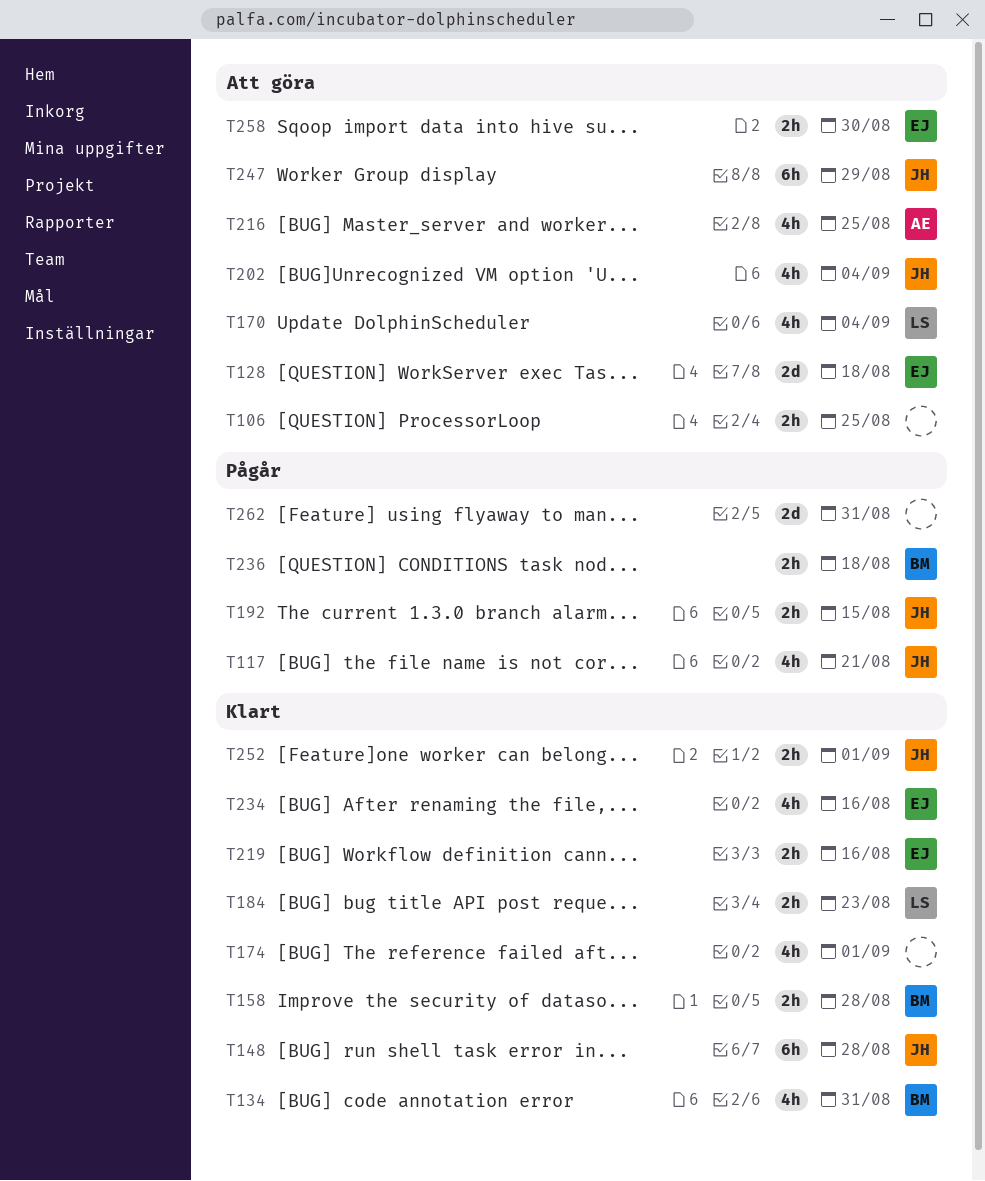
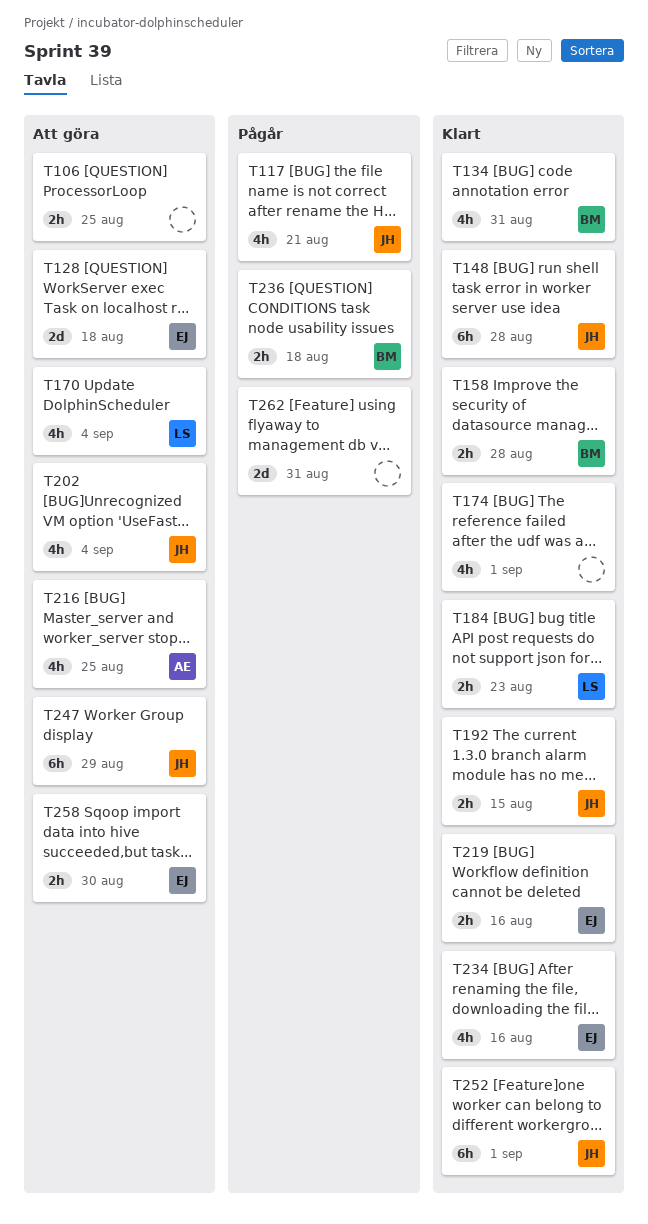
T192, status: Pågår -> Klart
T252, estimate: 2h -> 6h

